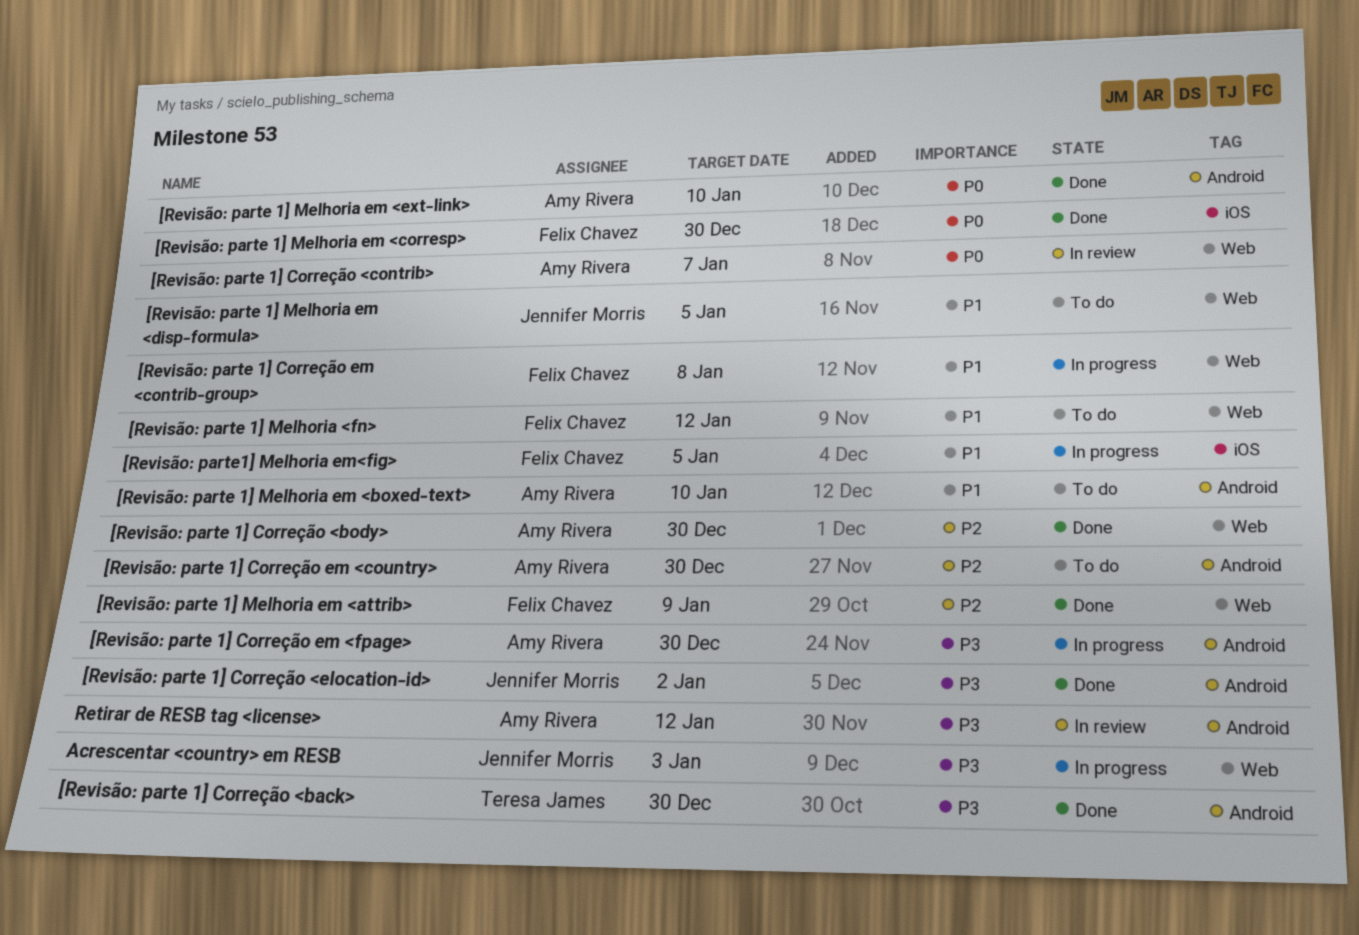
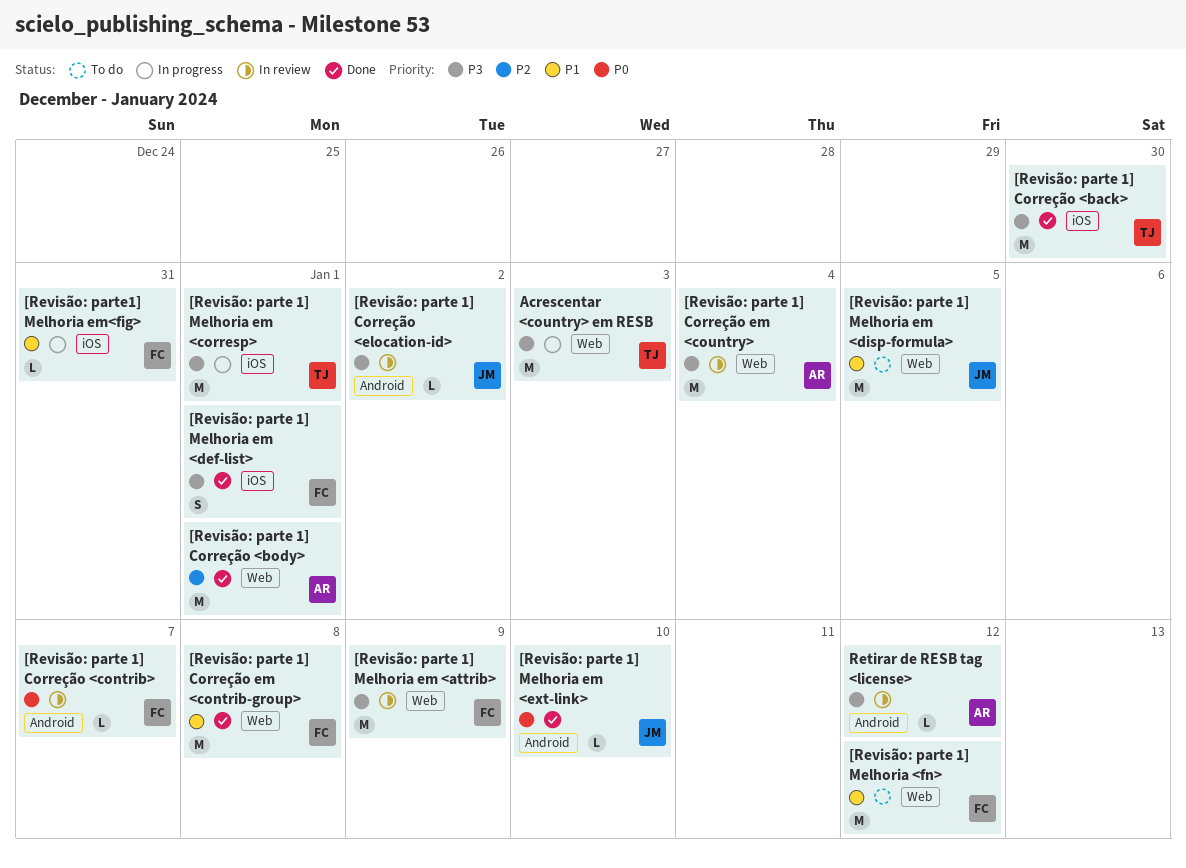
[Revisão: parte 1] Correção <back>, label: Android -> iOS
[Revisão: parte 1] Correção <body>, due: Dec 30 -> Jan 1
[Revisão: parte 1] Correção <contrib>, owner: Amy Rivera -> Felix Chavez
[Revisão: parte 1] Correção <contrib>, label: Web -> Android
[Revisão: parte 1] Correção <elocation-id>, status: Done -> In review
[Revisão: parte 1] Correção em <contrib-group>, status: In progress -> Done
[Revisão: parte 1] Correção em <country>, status: To do -> In review
[Revisão: parte 1] Correção em <country>, priority: P2 -> P3
[Revisão: parte 1] Correção em <country>, label: Android -> Web
[Revisão: parte 1] Correção em <country>, due: Dec 30 -> Jan 4
[Revisão: parte 1] Correção em <fpage>: present -> none
[Revisão: parte 1] Melhoria em <attrib>, status: Done -> In review
[Revisão: parte 1] Melhoria em <attrib>, priority: P2 -> P3
[Revisão: parte 1] Melhoria em <boxed-text>: present -> none
[Revisão: parte 1] Melhoria em <corresp>, status: Done -> In progress
[Revisão: parte 1] Melhoria em <corresp>, owner: Felix Chavez -> Teresa James
[Revisão: parte 1] Melhoria em <corresp>, priority: P0 -> P3
[Revisão: parte 1] Melhoria em <corresp>, due: Dec 30 -> Jan 1
[Revisão: parte 1] Melhoria em <def-list>: none -> present
[Revisão: parte 1] Melhoria em <ext-link>, owner: Amy Rivera -> Jennifer Morris
[Revisão: parte1] Melhoria em<fig>, due: Jan 5 -> Dec 31
Acrescentar <country> em RESB, owner: Jennifer Morris -> Teresa James

